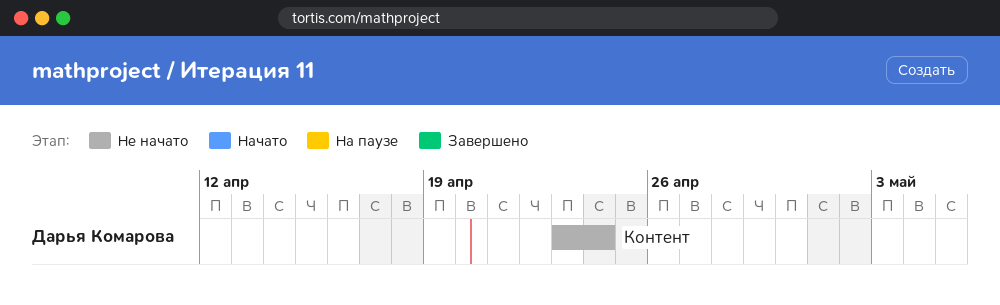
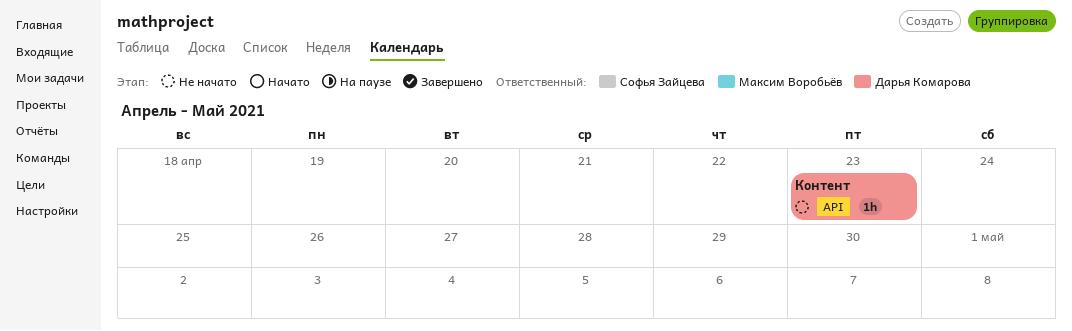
Контент, due: Apr 24 -> Apr 23

